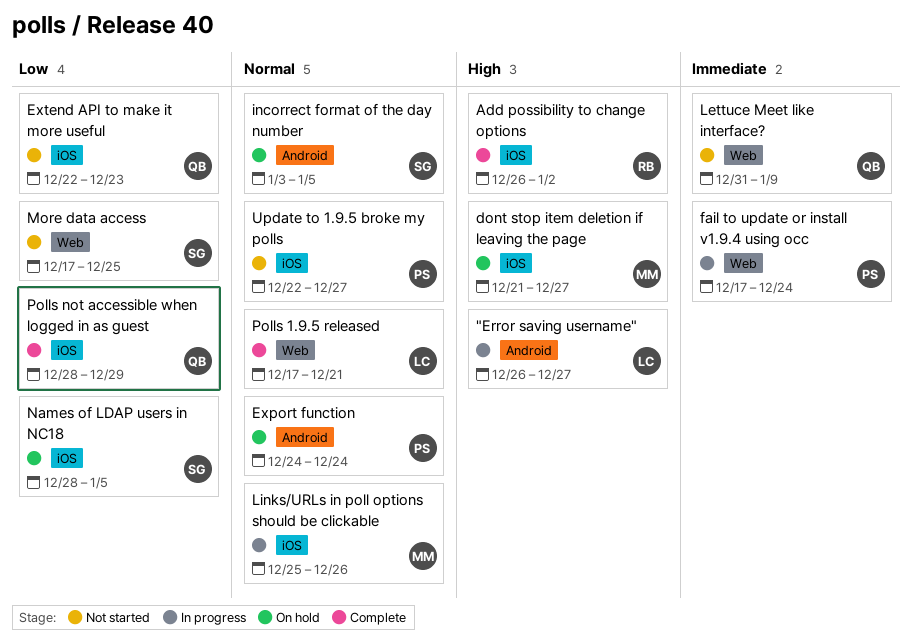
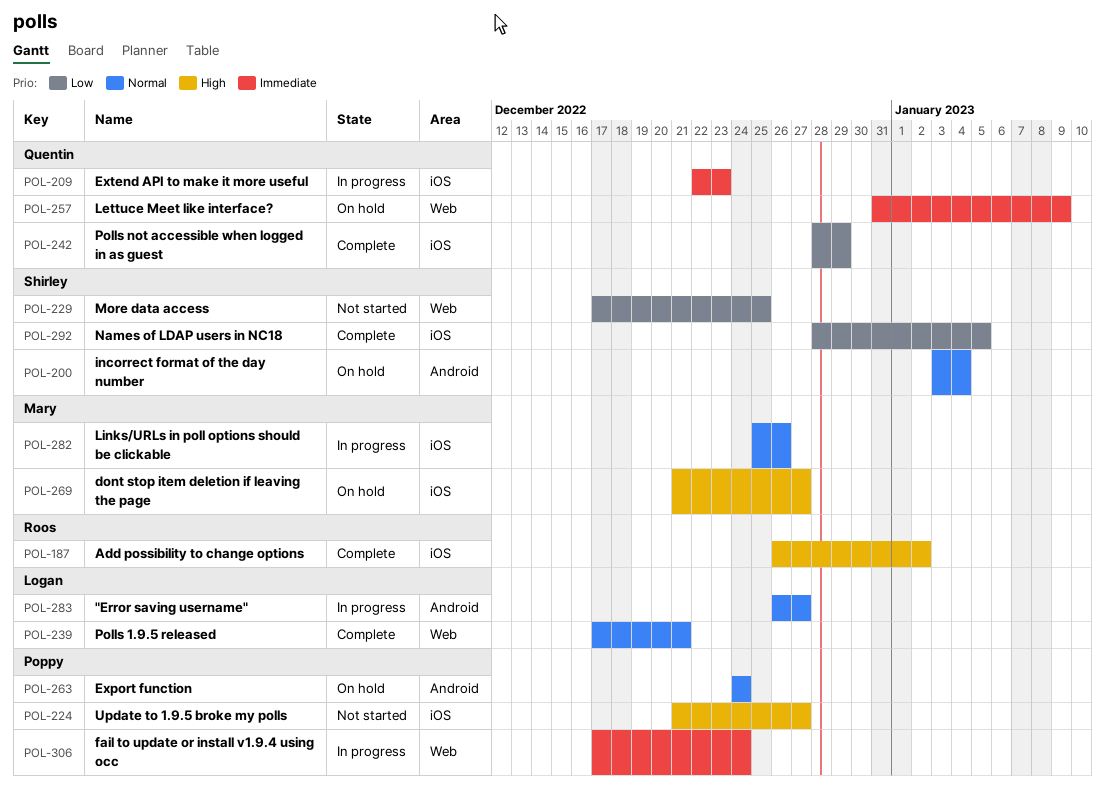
"Error saving username", priority: High -> Normal
Extend API to make it more useful, status: Not started -> In progress
Extend API to make it more useful, priority: Low -> Immediate
incorrect format of the day number, due: Jan 5 -> Jan 4
Lettuce Meet like interface?, status: Not started -> On hold
Names of LDAP users in NC18, status: On hold -> Complete
Update to 1.9.5 broke my polls, priority: Normal -> High
Update to 1.9.5 broke my polls, start: Dec 22 -> Dec 21

